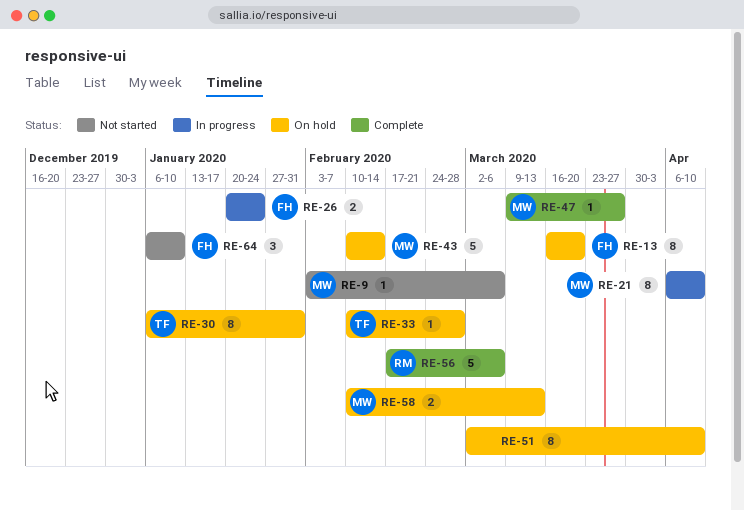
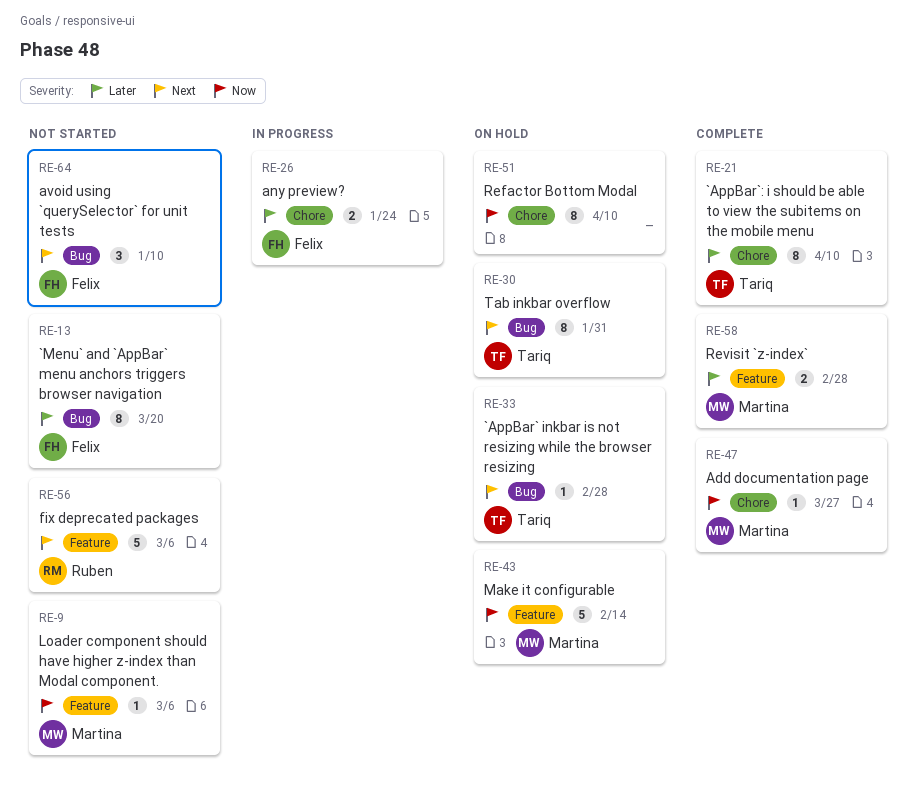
RE-13, status: On hold -> Not started
RE-21, status: In progress -> Complete
RE-21, owner: Martina -> Tariq
RE-56, status: Complete -> Not started
RE-58, status: On hold -> Complete
RE-58, due: Mar 13 -> Feb 28

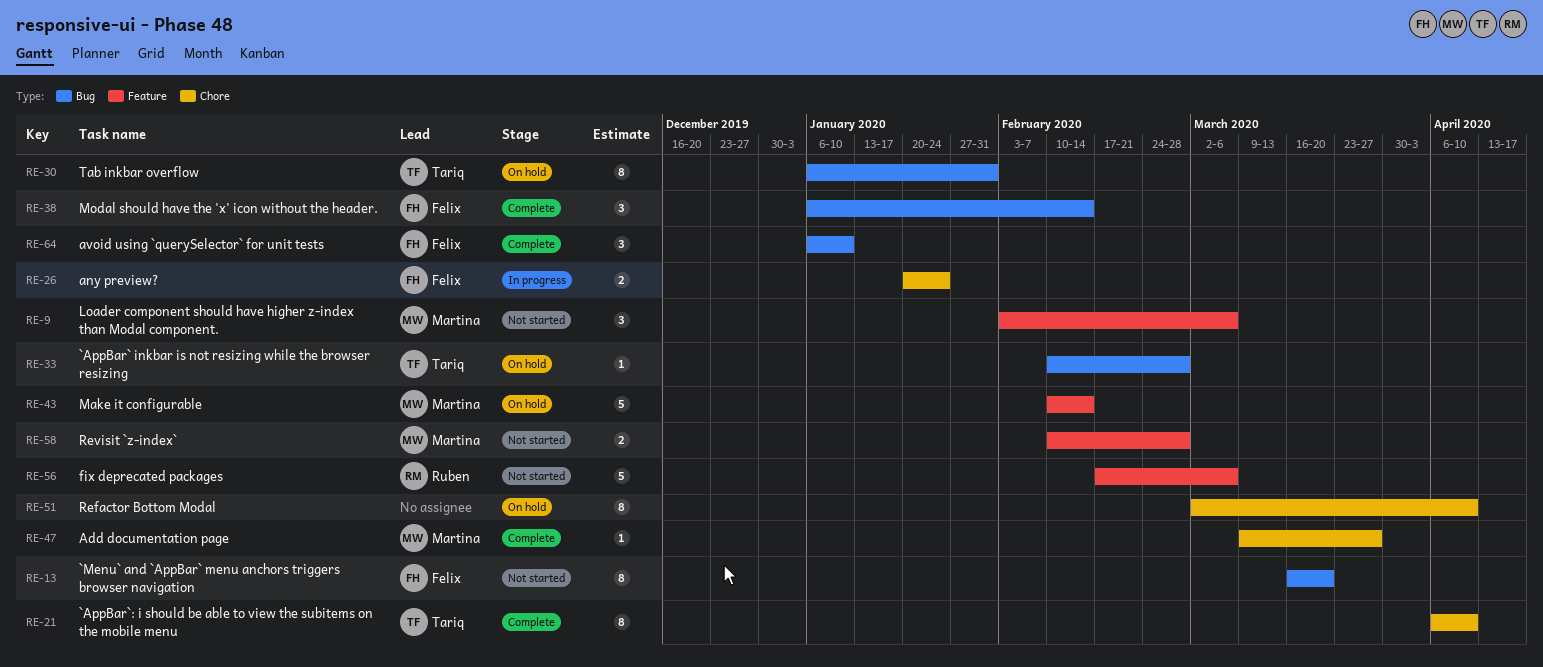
RE-9, estimate: 1 -> 3
RE-38: none -> present
RE-58, status: Complete -> Not started
RE-64, status: Not started -> Complete

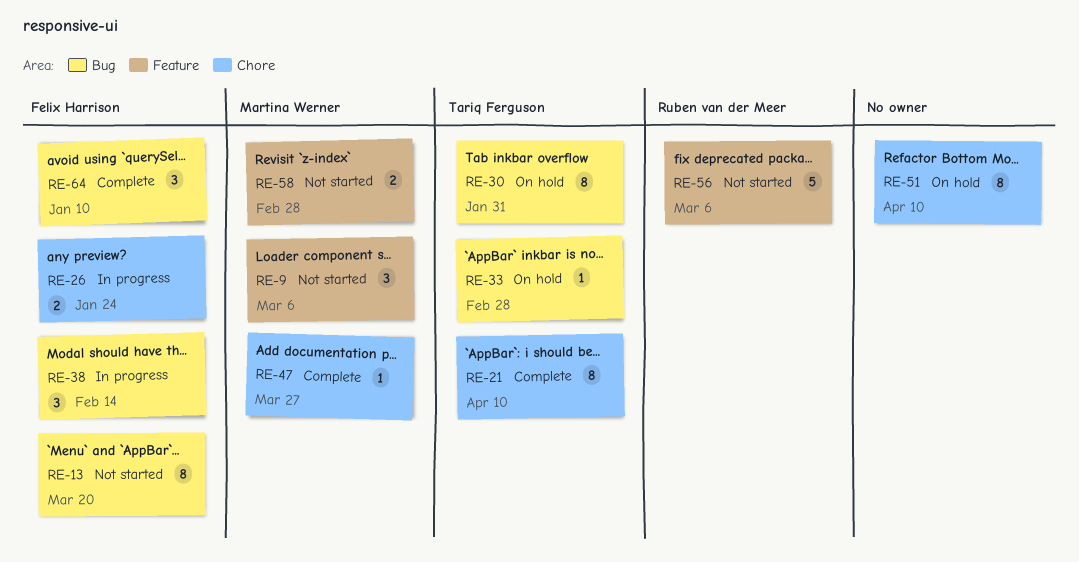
RE-38, status: Complete -> In progress
RE-43: present -> none

